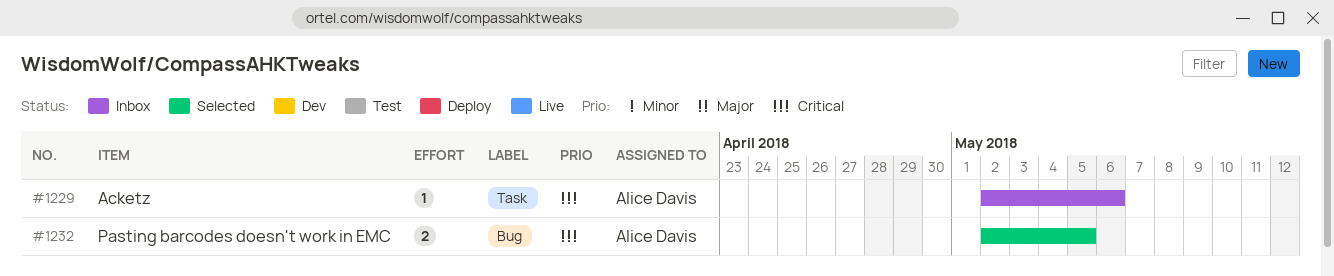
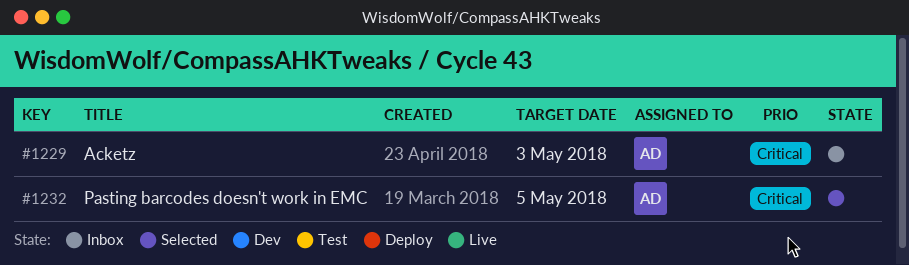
#1229, due: May 6 -> May 3

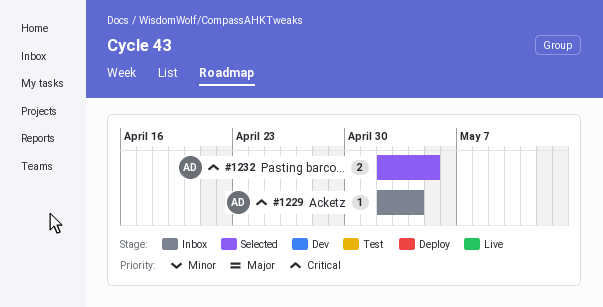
#1229, due: May 3 -> May 4

